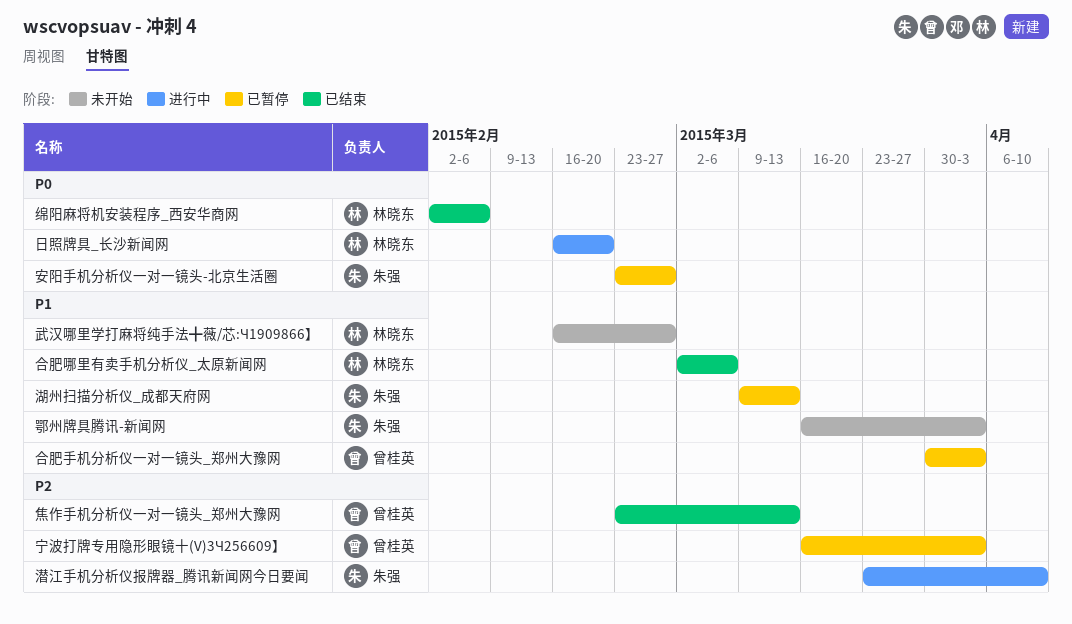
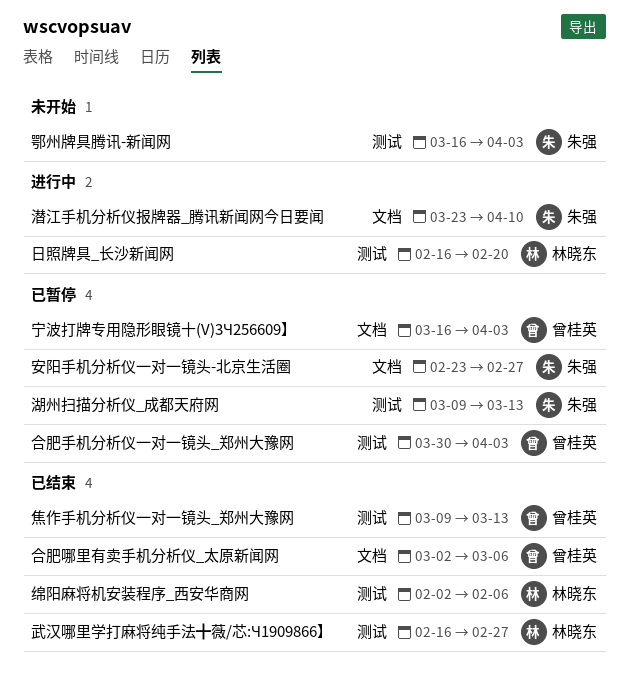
合肥哪里有卖手机分析仪_太原新闻网, owner: 林晓东 -> 曾桂英
武汉哪里学打麻将纯手法╋薇/芯:Ч1909866】, status: 未开始 -> 已结束
焦作手机分析仪一对一镜头_郑州大豫网, start: Feb 23 -> Mar 9

